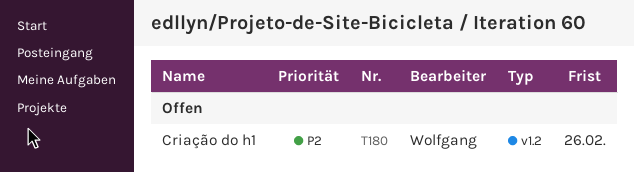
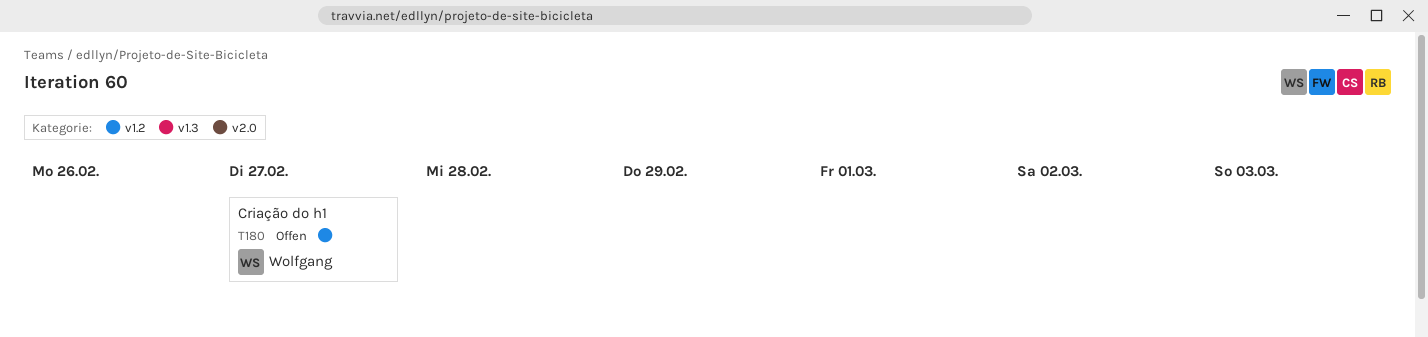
T180, due: Feb 26 -> Feb 27

